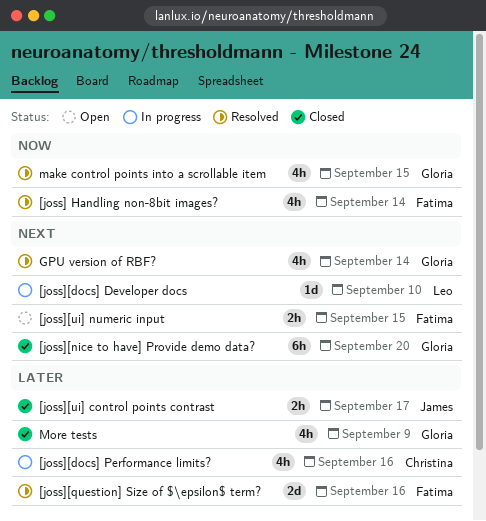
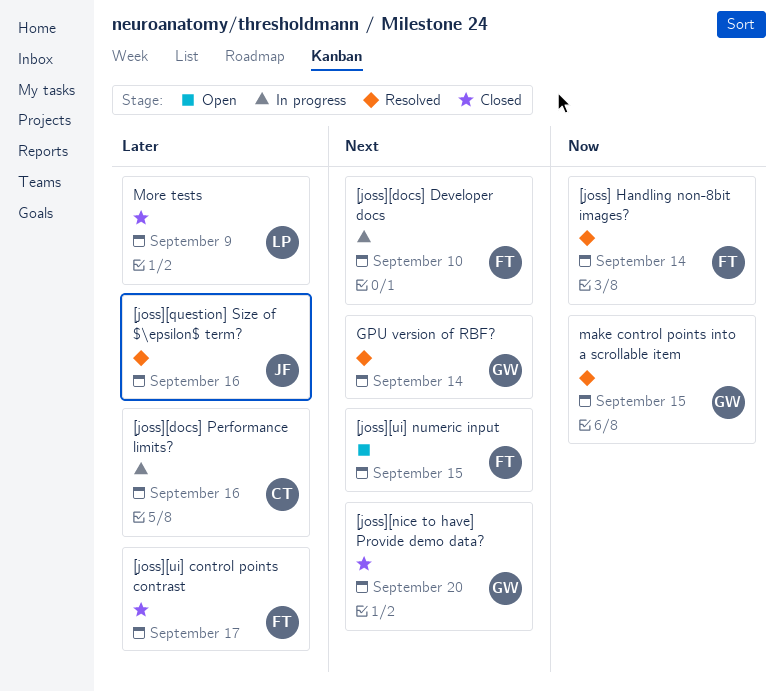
[joss][docs] Developer docs, owner: Leo -> Fatima
[joss][question] Size of $\epsilon$ term?, owner: Fatima -> James
[joss][ui] control points contrast, owner: James -> Fatima
More tests, owner: Gloria -> Leo

